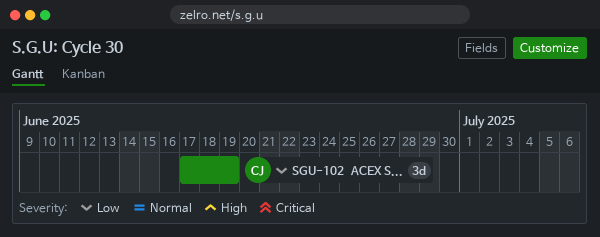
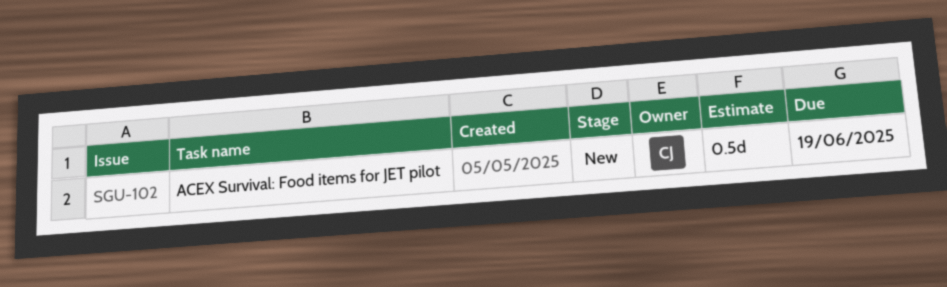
SGU-102, estimate: 3d -> 0.5d

